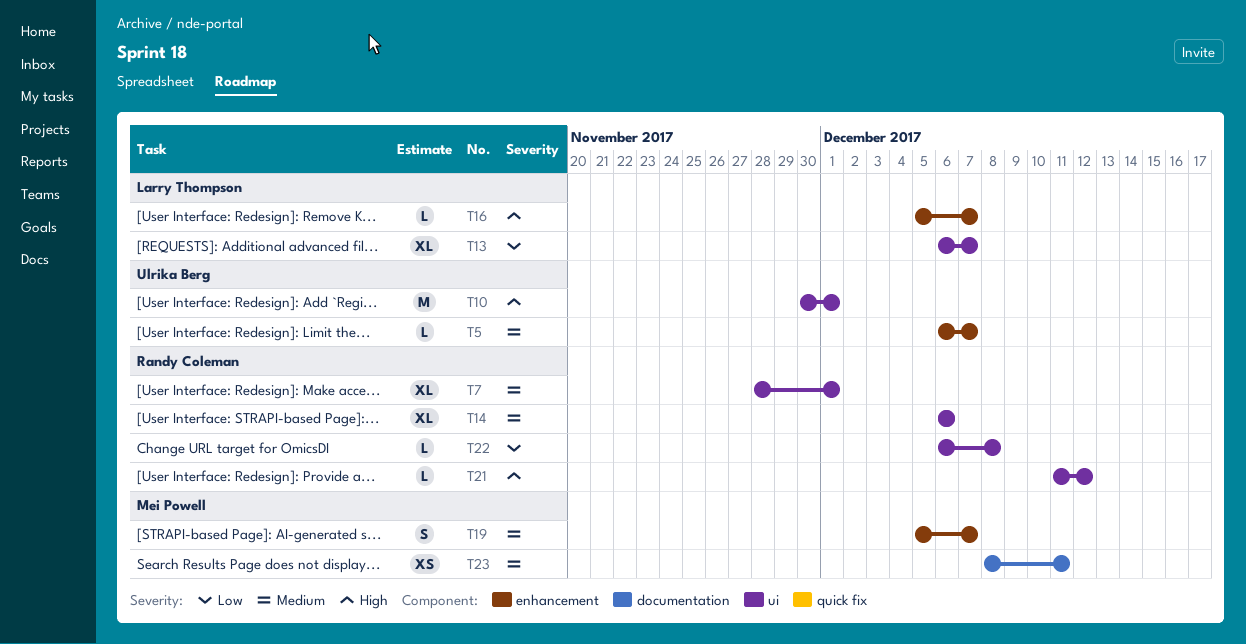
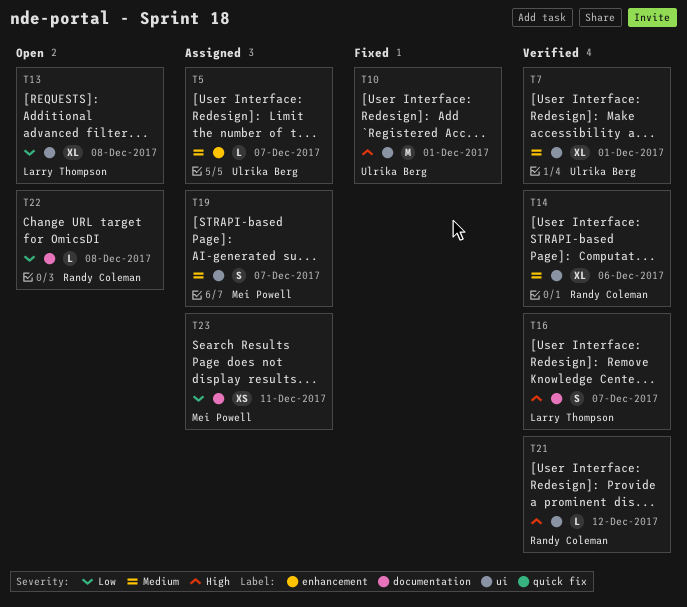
T7, owner: Randy Coleman -> Ulrika Berg
T13, due: Dec 7 -> Dec 8
T16, label: enhancement -> documentation
T16, estimate: L -> S
T19, label: enhancement -> ui
T22, label: ui -> documentation
T23, priority: Medium -> Low

